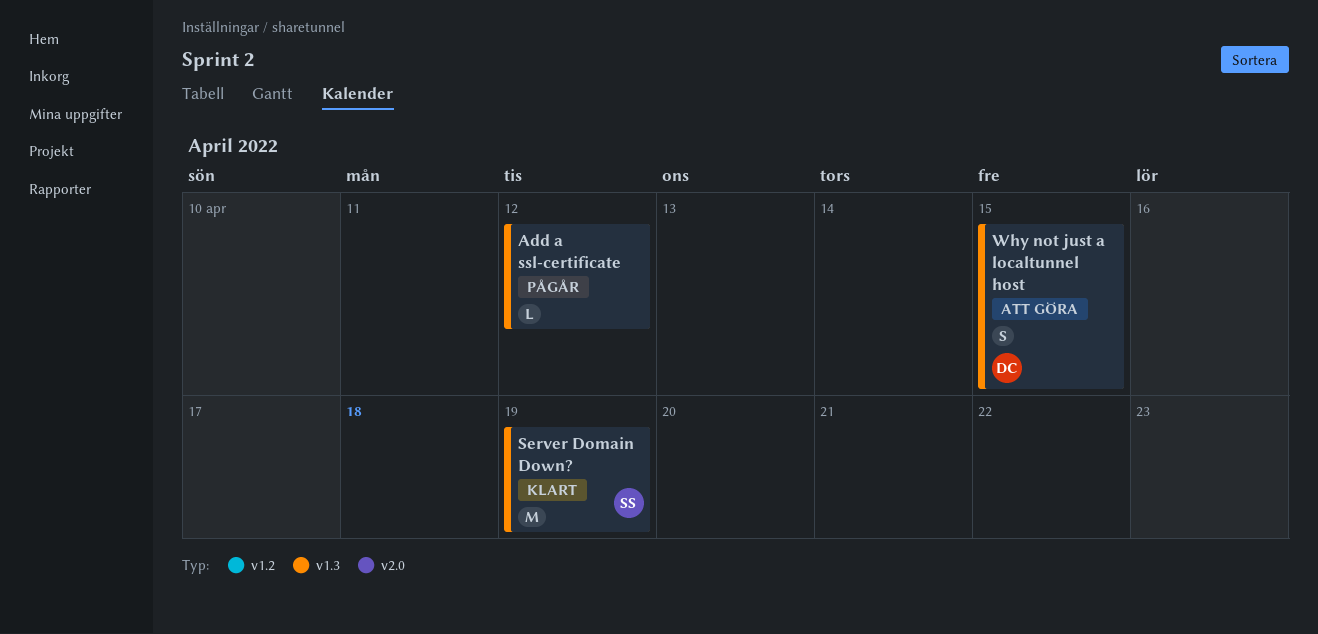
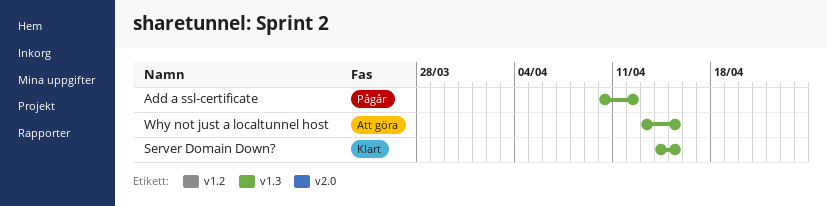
Server Domain Down?, due: Apr 19 -> Apr 15

